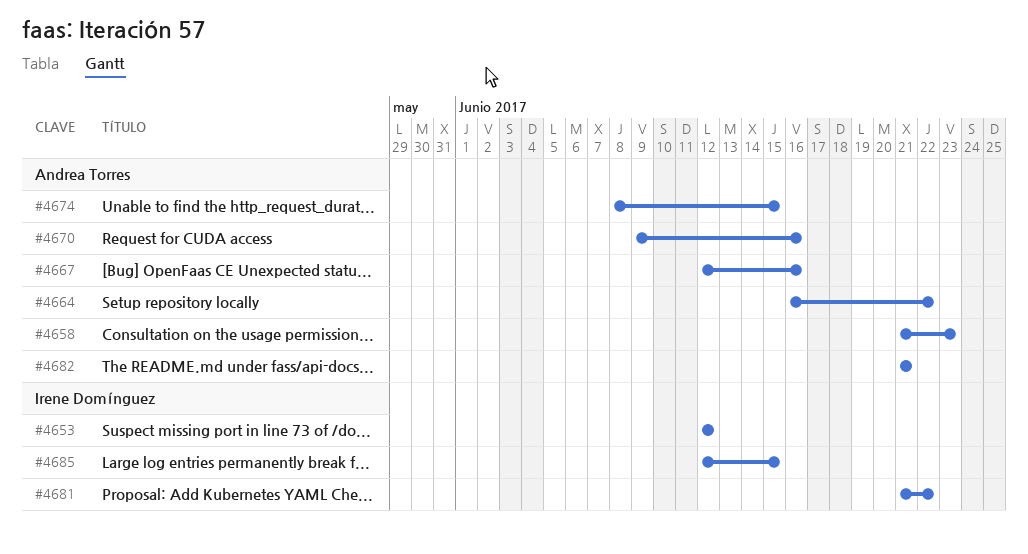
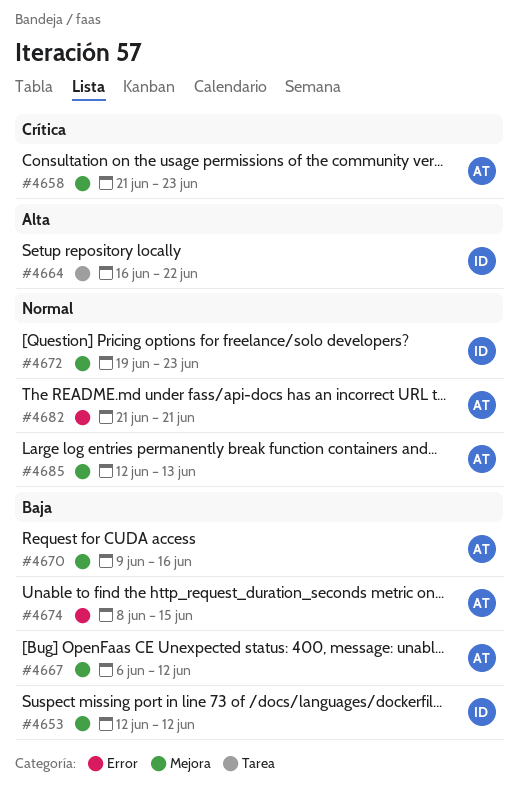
#4664, owner: Andrea Torres -> Irene Domínguez
#4667, start: Jun 12 -> Jun 6
#4667, due: Jun 16 -> Jun 12
#4672: none -> present
#4681: present -> none
#4685, owner: Irene Domínguez -> Andrea Torres
#4685, due: Jun 15 -> Jun 13

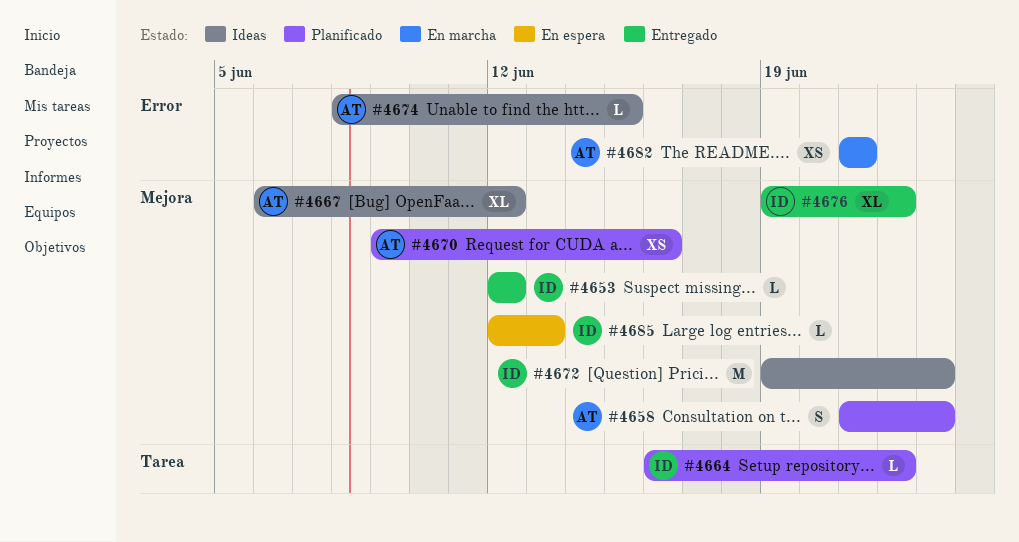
#4676: none -> present
#4685, owner: AT -> ID

